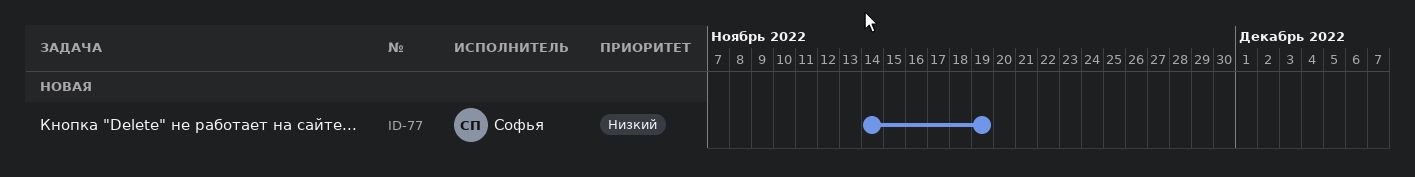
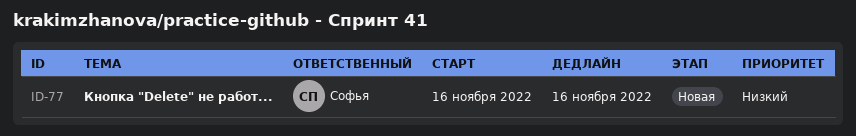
ID-77, start: Nov 14 -> Nov 16
ID-77, due: Nov 19 -> Nov 16

